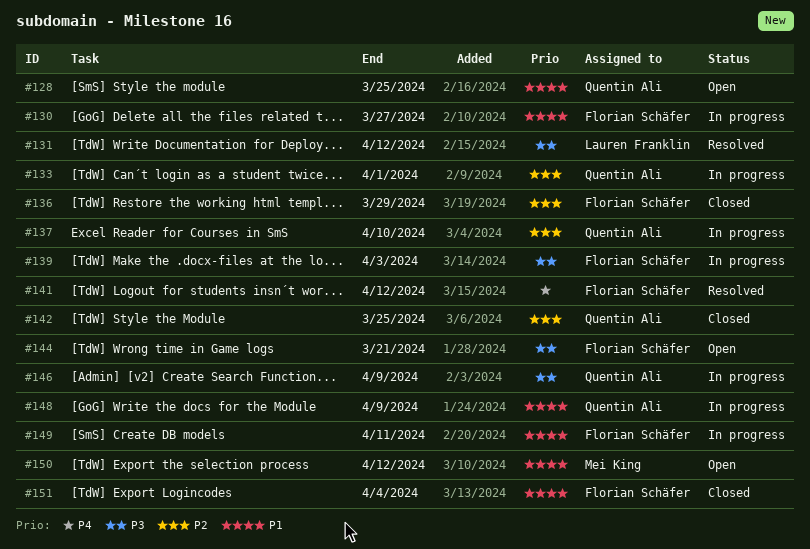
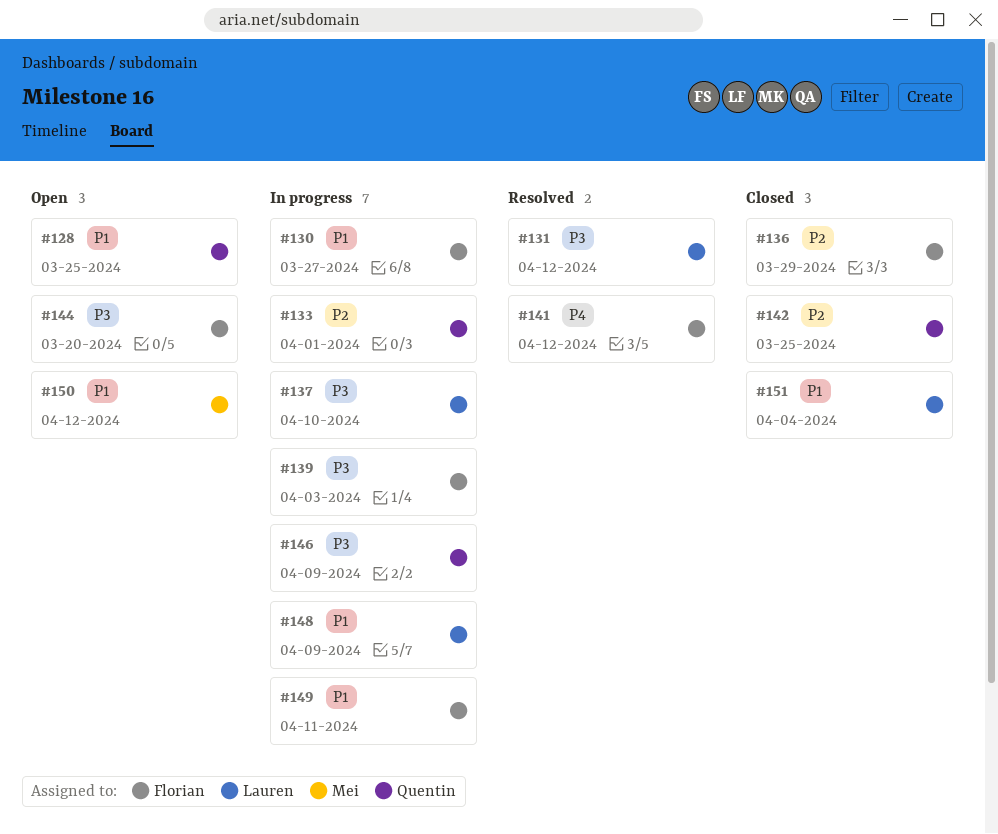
#137, owner: Quentin Ali -> Lauren Franklin
#137, priority: P2 -> P3
#144, due: Mar 21 -> Mar 20
#148, owner: Quentin Ali -> Lauren Franklin
#151, owner: Florian Schäfer -> Lauren Franklin

